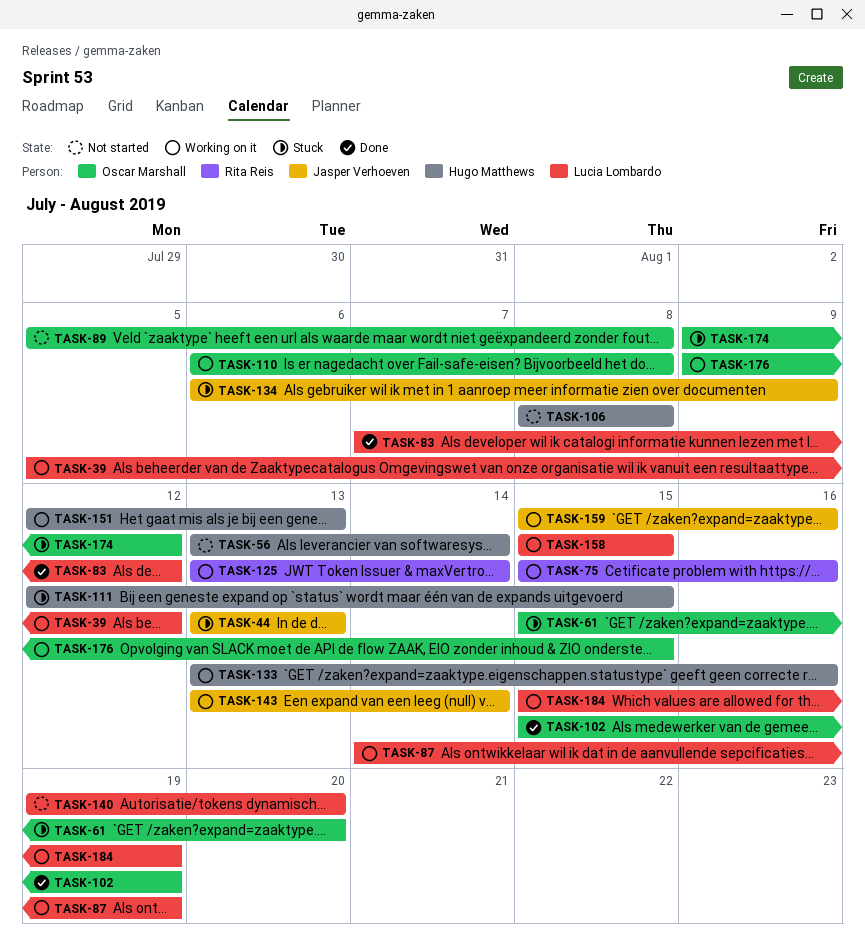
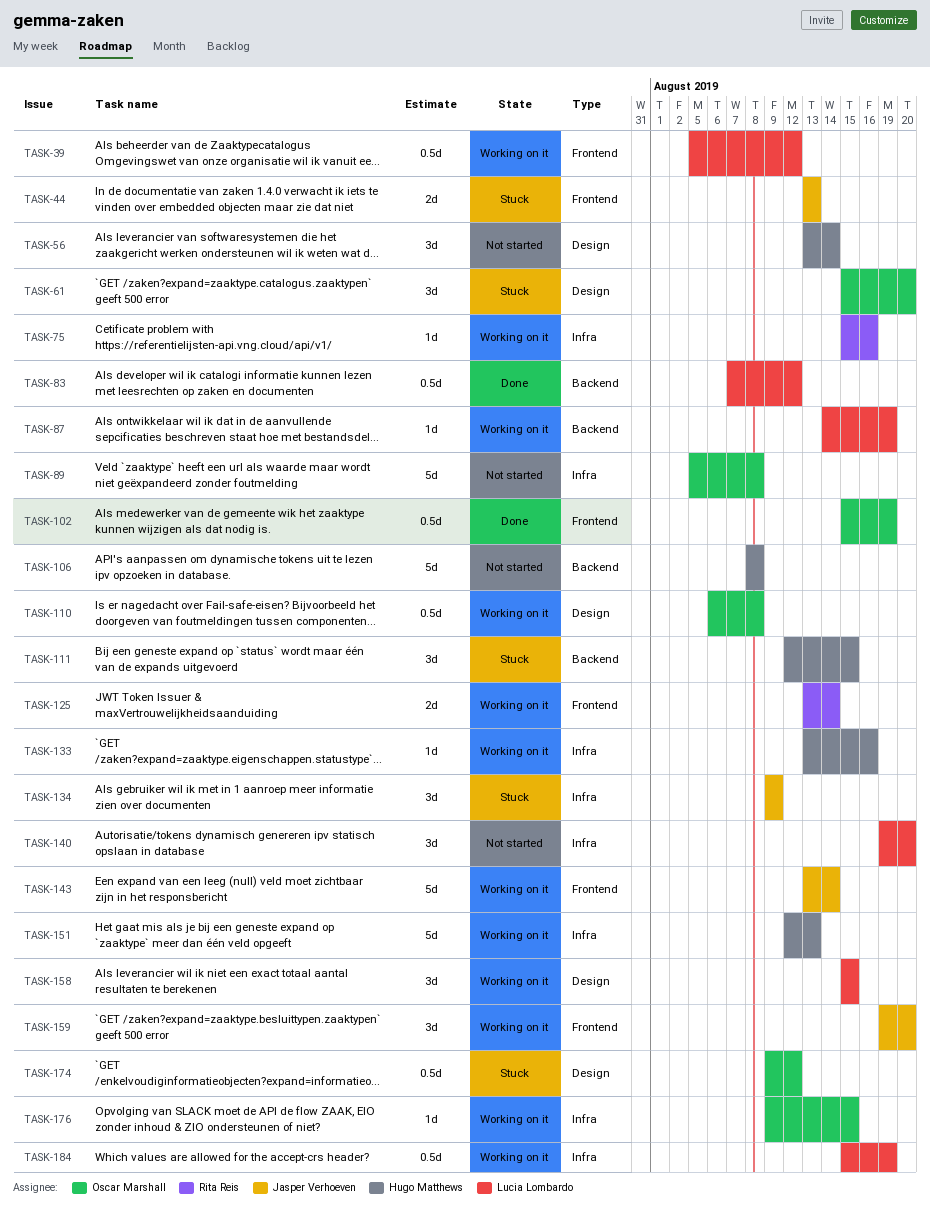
TASK-134, start: Aug 6 -> Aug 9
TASK-159, start: Aug 15 -> Aug 19
TASK-159, due: Aug 16 -> Aug 20

